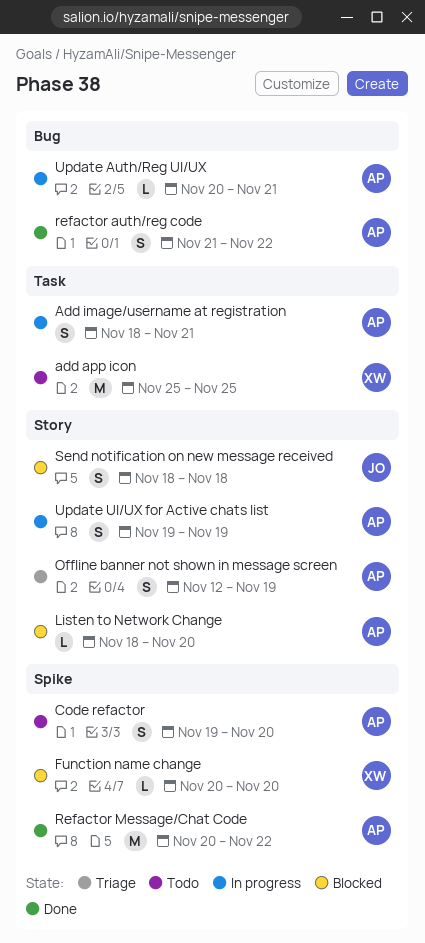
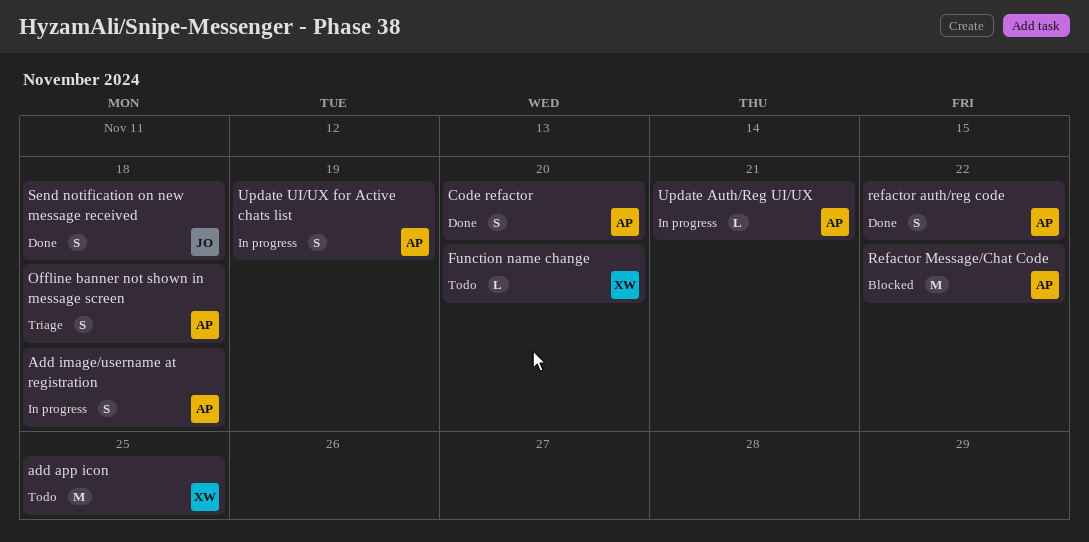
Add image/username at registration, due: Nov 21 -> Nov 18
Code refactor, status: Todo -> Done
Function name change, status: Blocked -> Todo
Listen to Network Change: present -> none
Offline banner not shown in message screen, due: Nov 19 -> Nov 18
Refactor Message/Chat Code, status: Done -> Blocked
Send notification on new message received, status: Blocked -> Done

